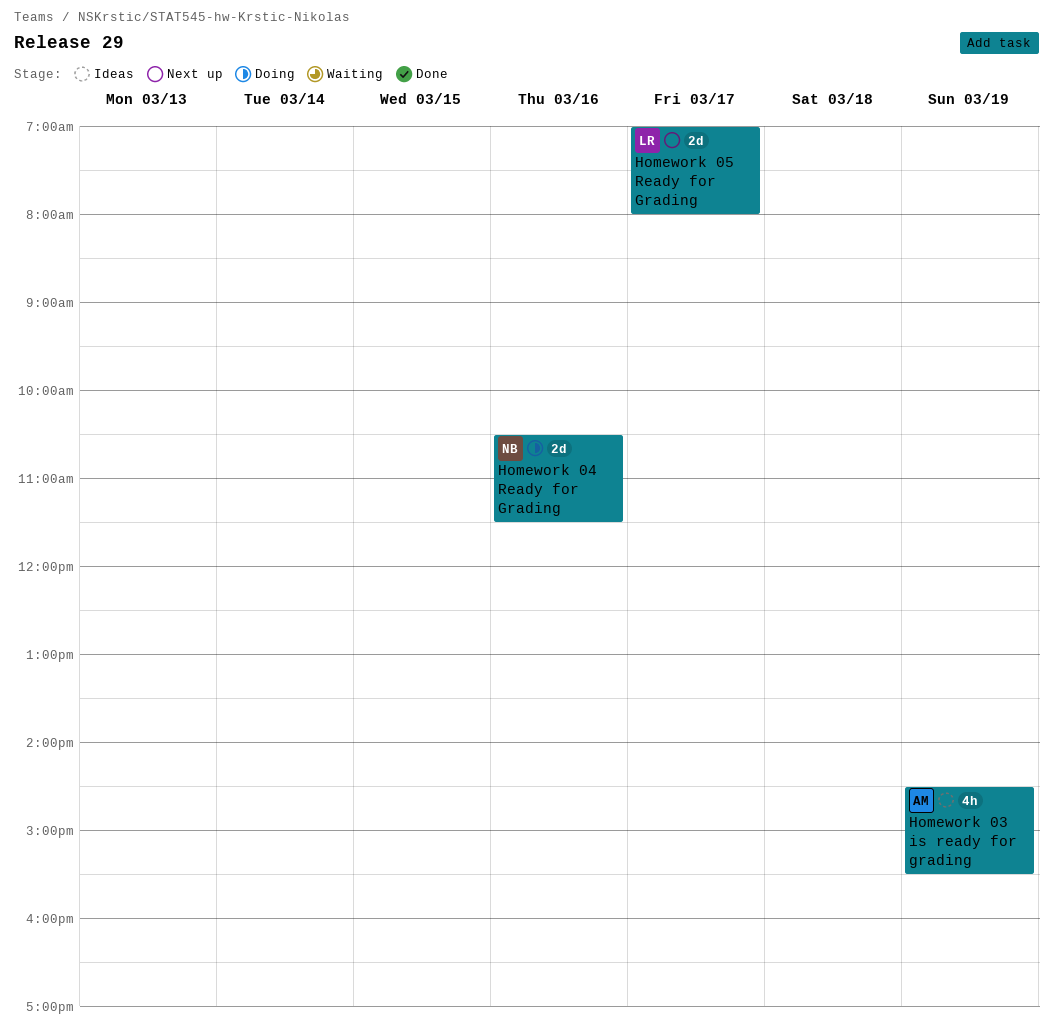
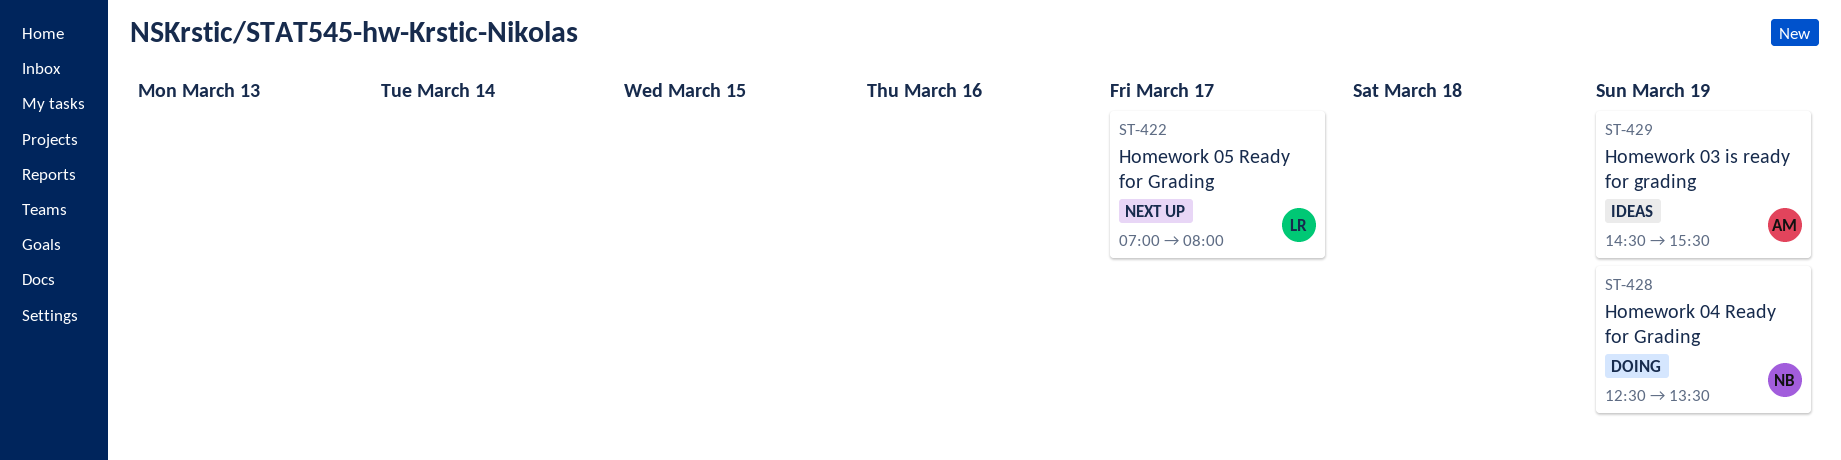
Homework 04 Ready for Grading, day: Mar 16 -> Mar 19
Homework 04 Ready for Grading, begins: 10:30 -> 12:30
Homework 04 Ready for Grading, ends: 11:30 -> 13:30

